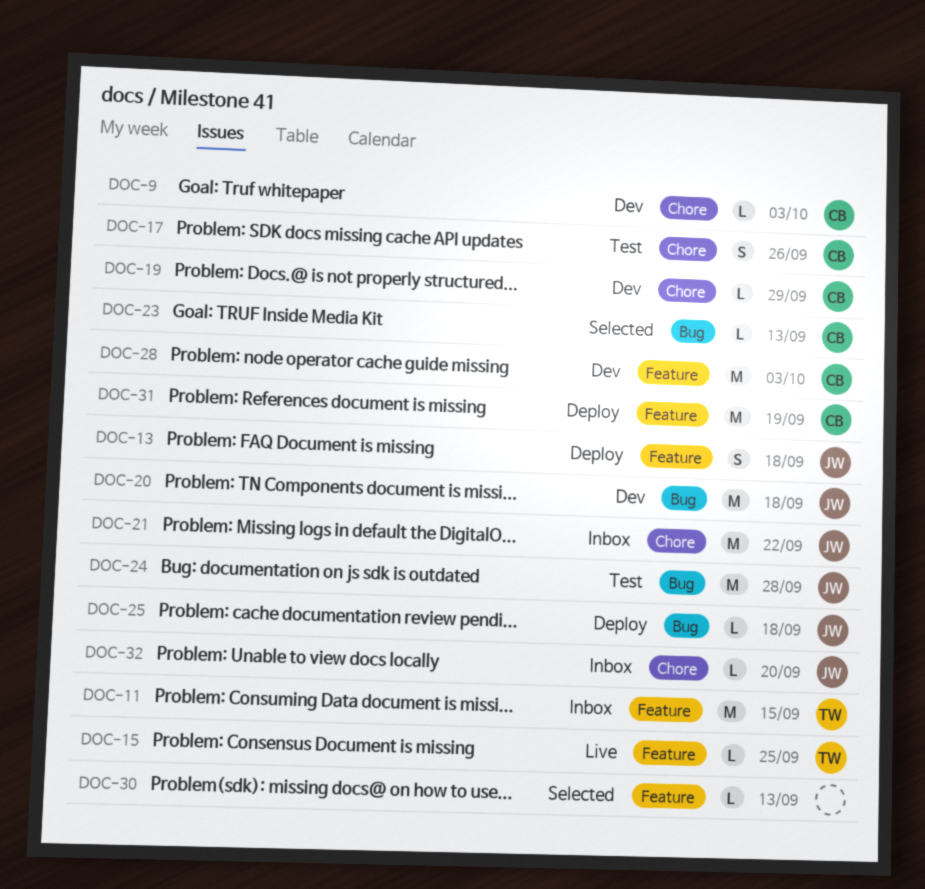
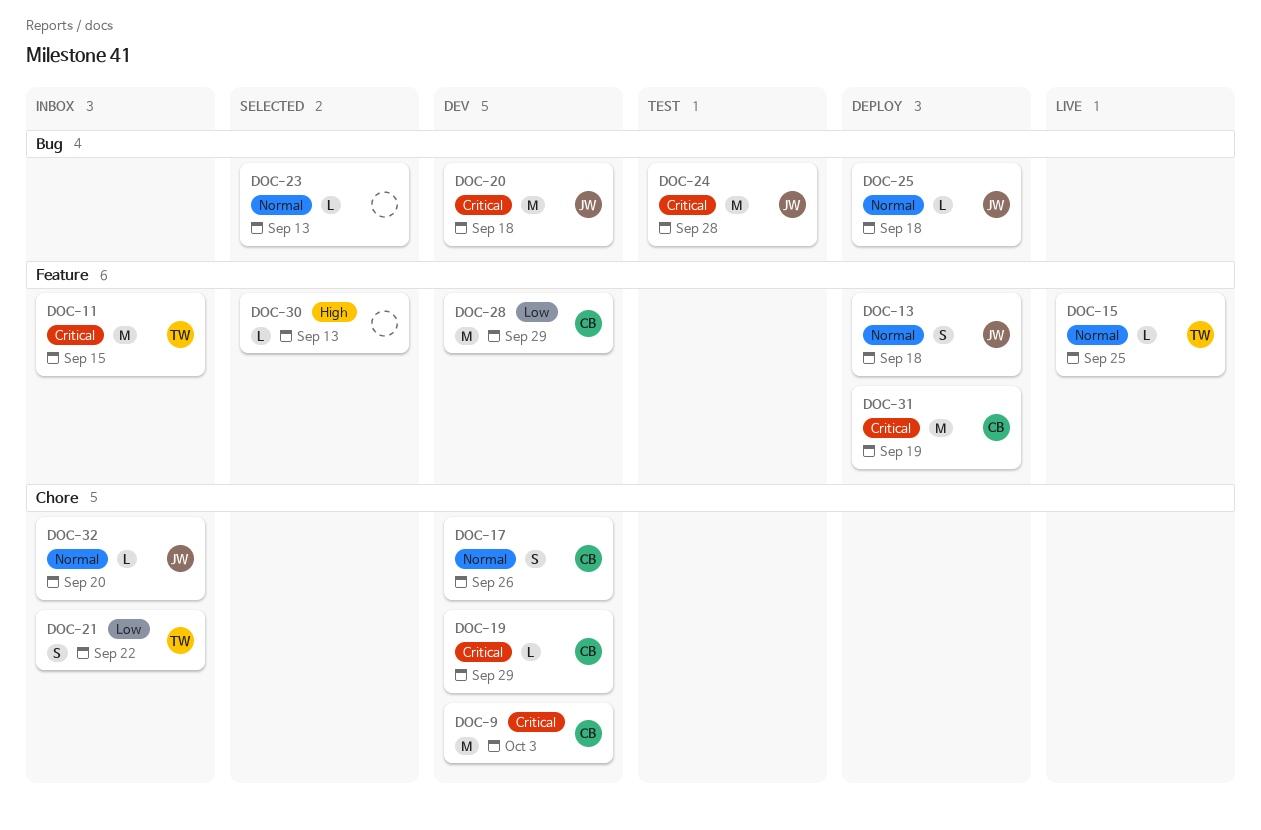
DOC-9, estimate: L -> M
DOC-17, status: Test -> Dev
DOC-21, owner: JW -> TW
DOC-21, estimate: M -> S
DOC-23, owner: CB -> none
DOC-28, due: Oct 3 -> Sep 29

